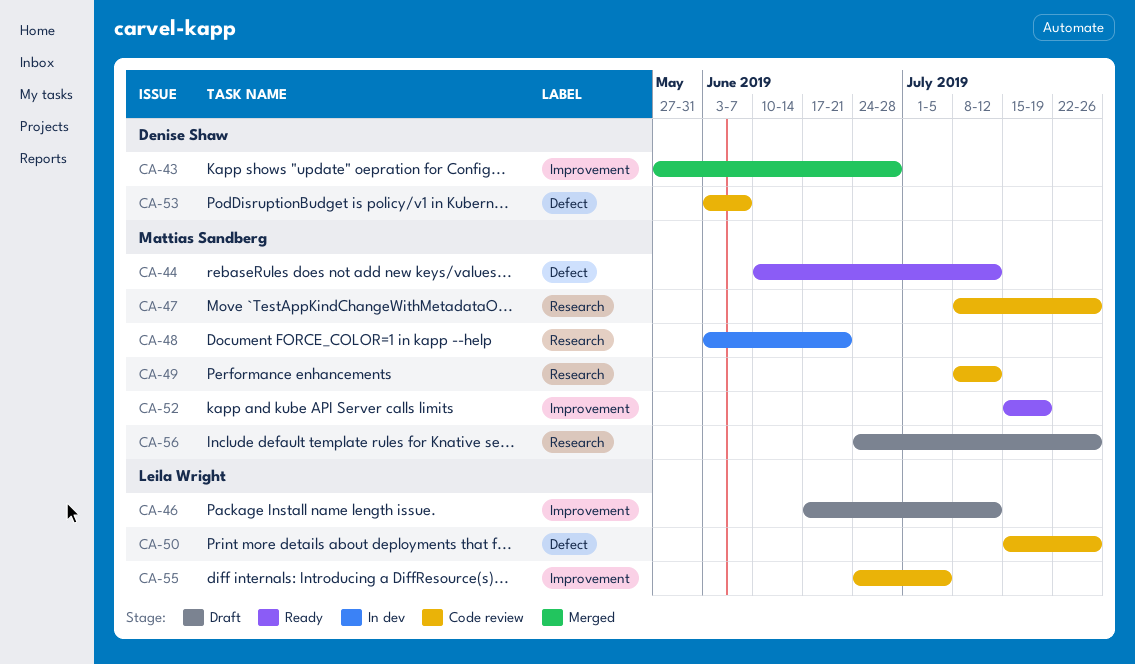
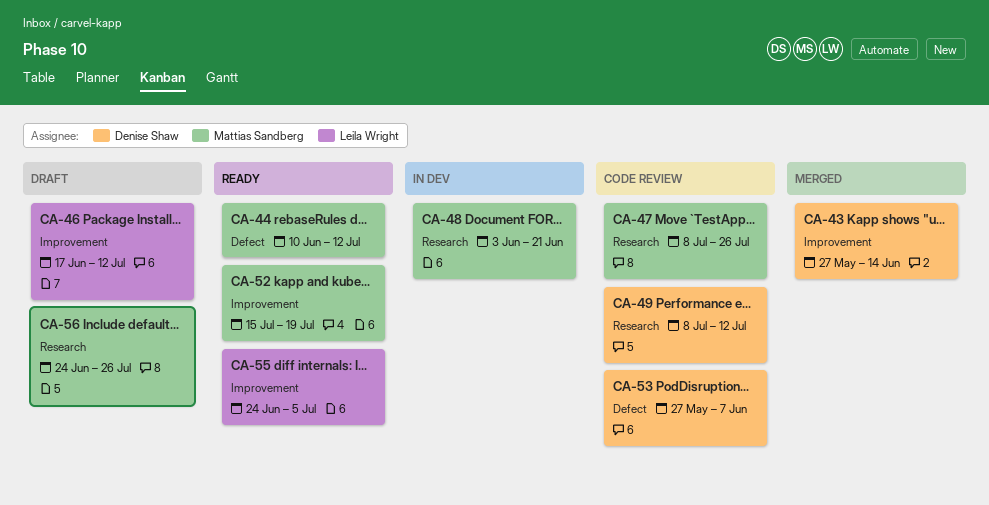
CA-43, due: Jun 28 -> Jun 14
CA-49, owner: Mattias Sandberg -> Denise Shaw
CA-50: present -> none
CA-53, start: Jun 3 -> May 27
CA-55, status: Code review -> Ready

